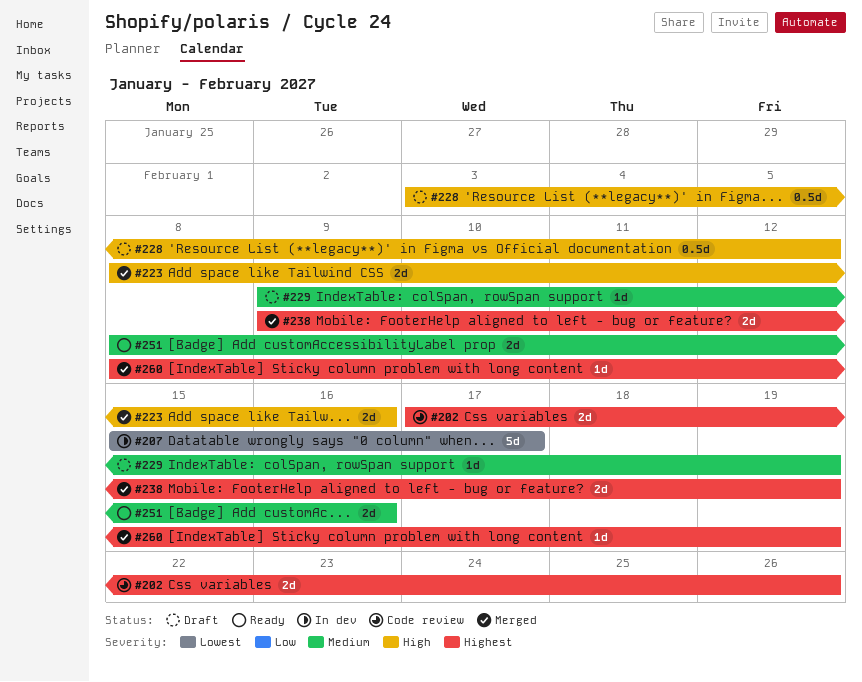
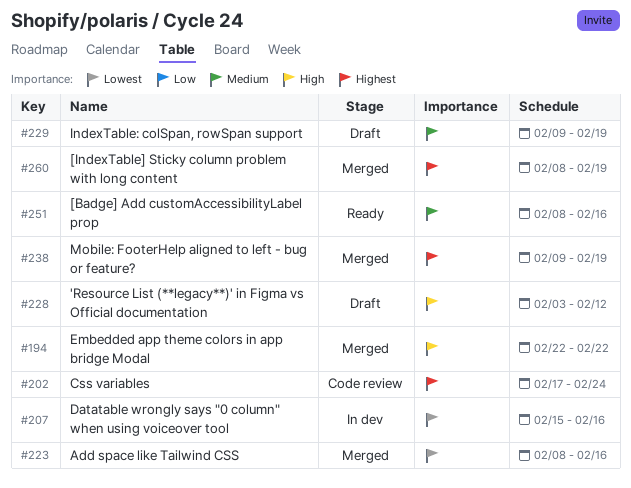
#194: none -> present
#202, due: Feb 26 -> Feb 24
#207, due: Feb 17 -> Feb 16
#223, priority: High -> Lowest

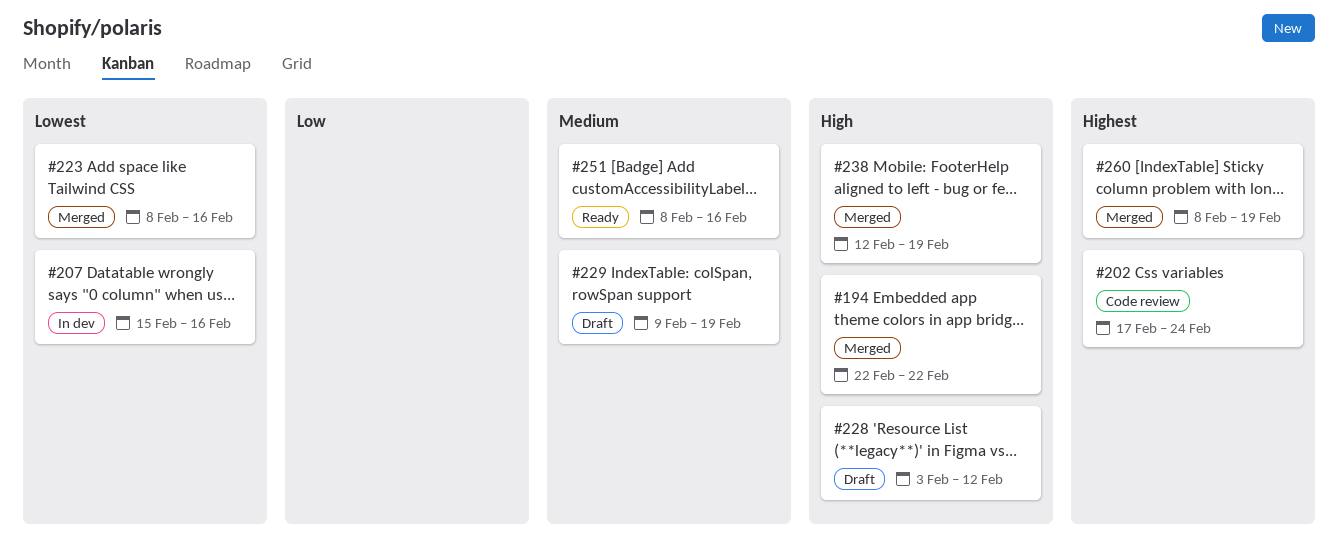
#238, priority: Highest -> High
#238, start: Feb 9 -> Feb 12

